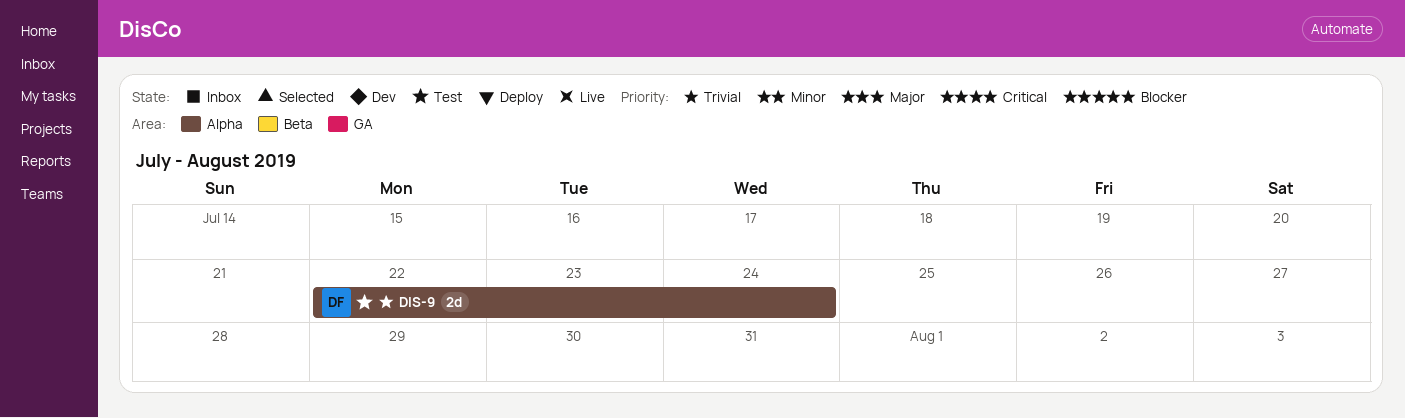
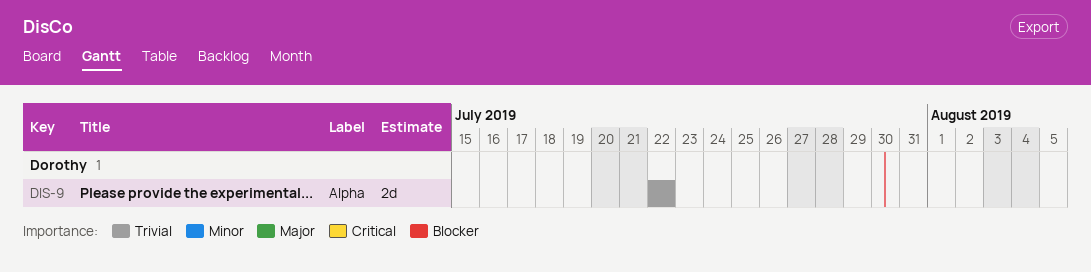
DIS-9, due: Jul 24 -> Jul 22

